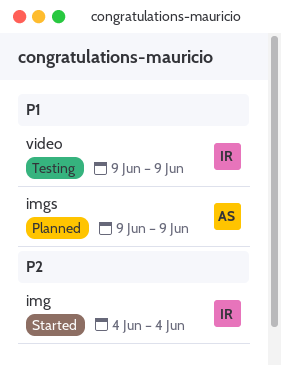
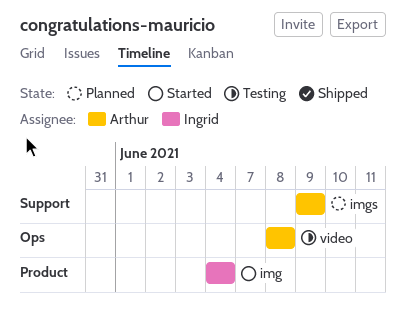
video, owner: Ingrid -> Arthur
video, start: Jun 9 -> Jun 8
video, due: Jun 9 -> Jun 8

